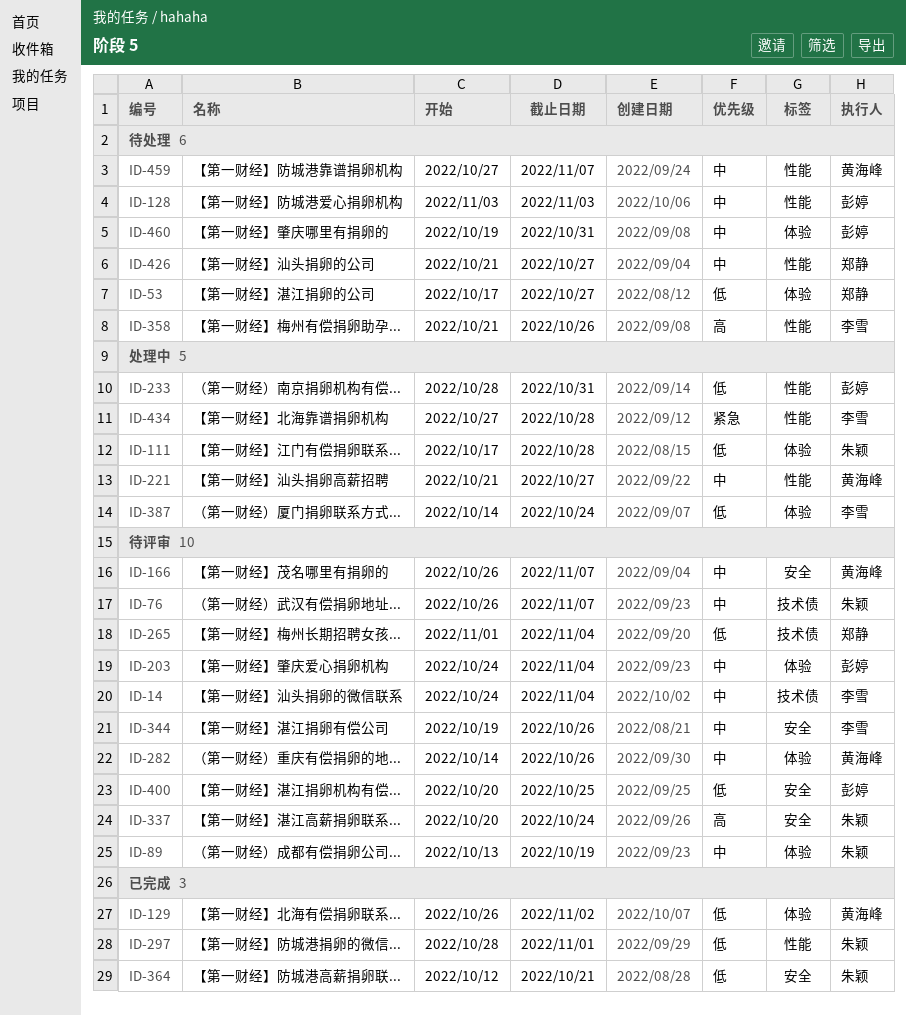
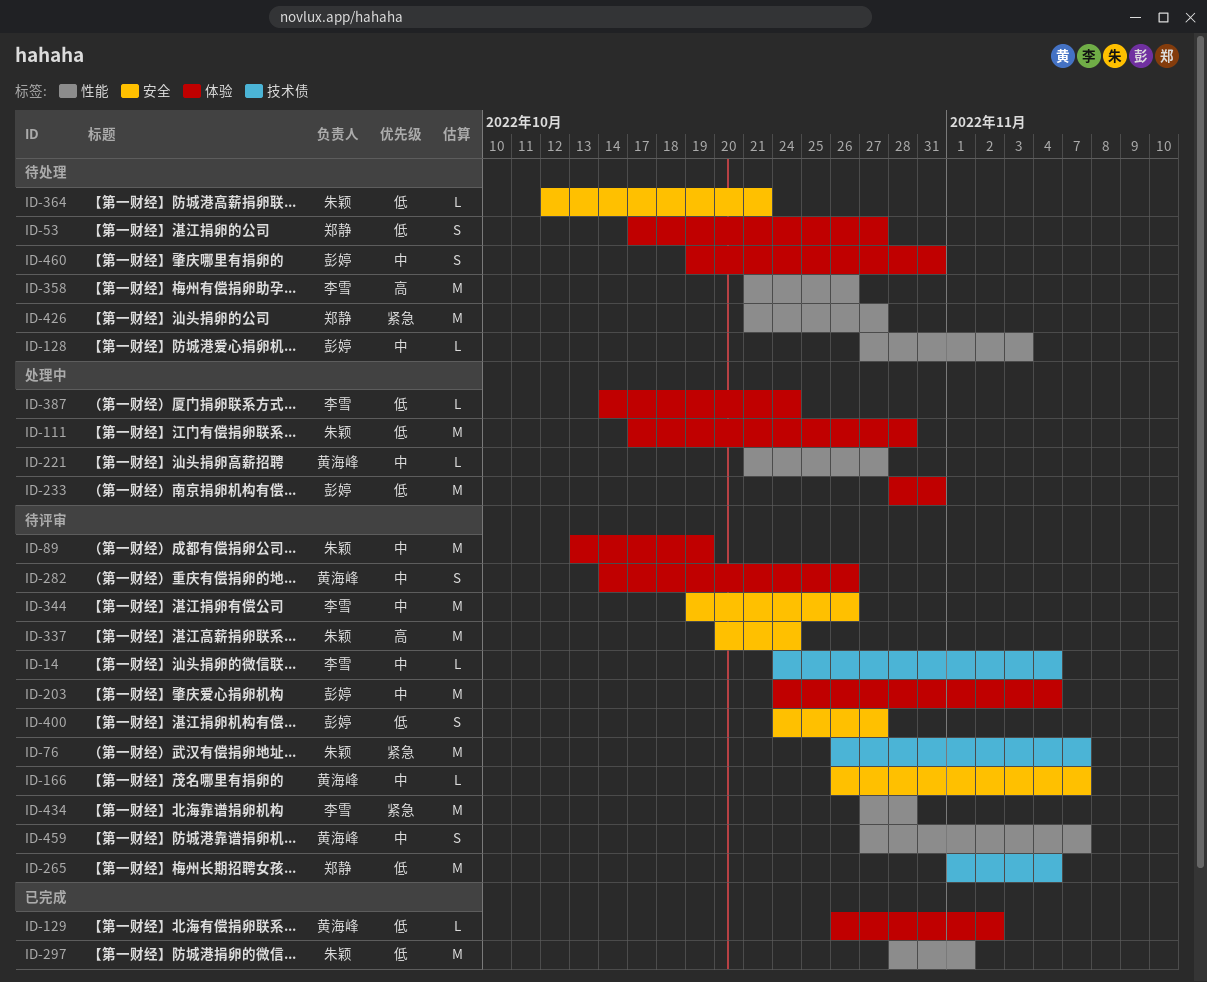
ID-76, priority: 中 -> 紧急
ID-128, start: Nov 3 -> Oct 27
ID-233, label: 性能 -> 体验
ID-364, status: 已完成 -> 待处理
ID-400, start: Oct 20 -> Oct 24
ID-400, due: Oct 25 -> Oct 27
ID-426, priority: 中 -> 紧急
ID-434, status: 处理中 -> 待评审
ID-459, status: 待处理 -> 待评审

